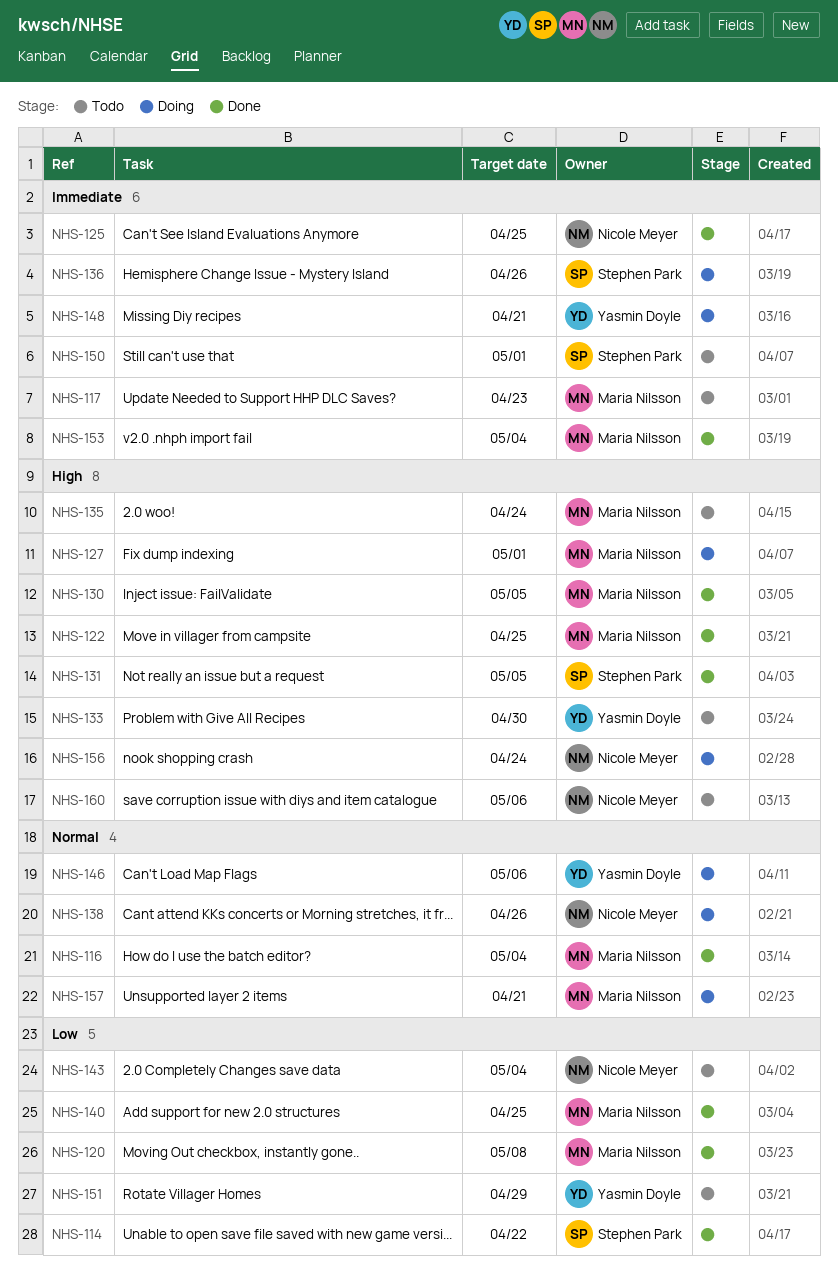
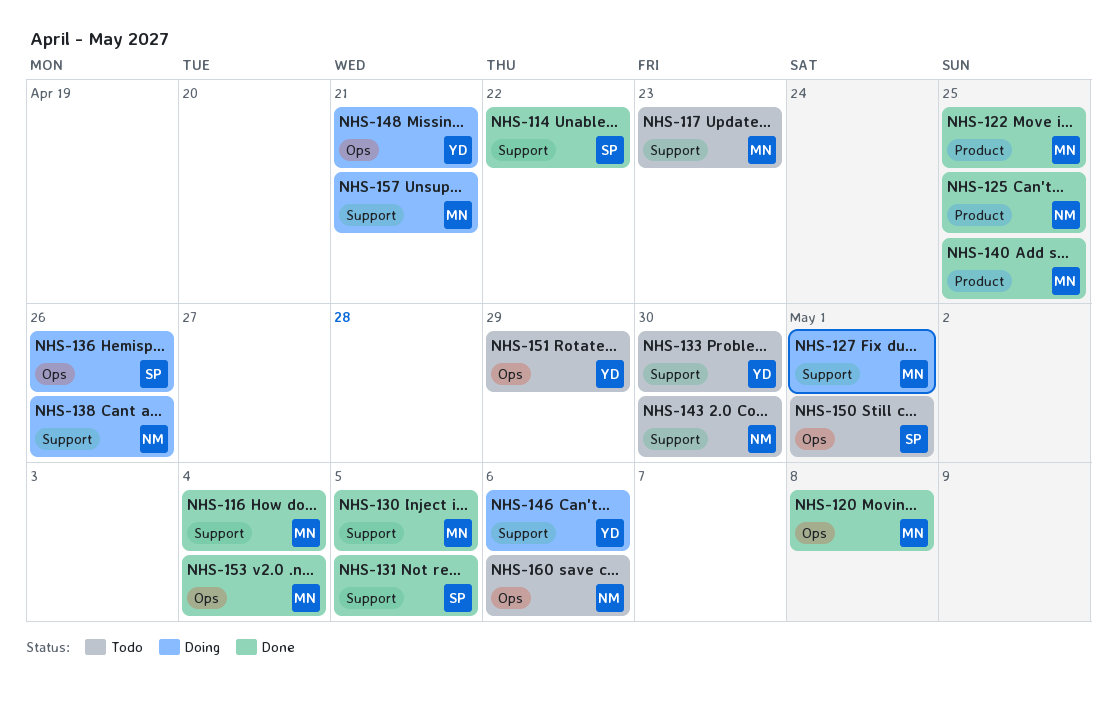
NHS-135: present -> none
NHS-143, due: May 4 -> Apr 30
NHS-156: present -> none

